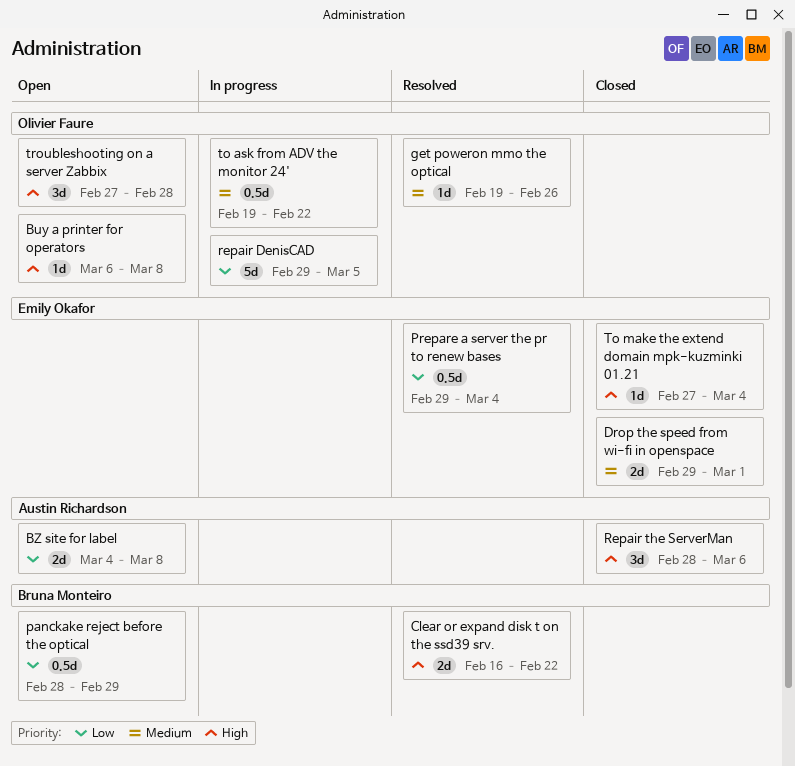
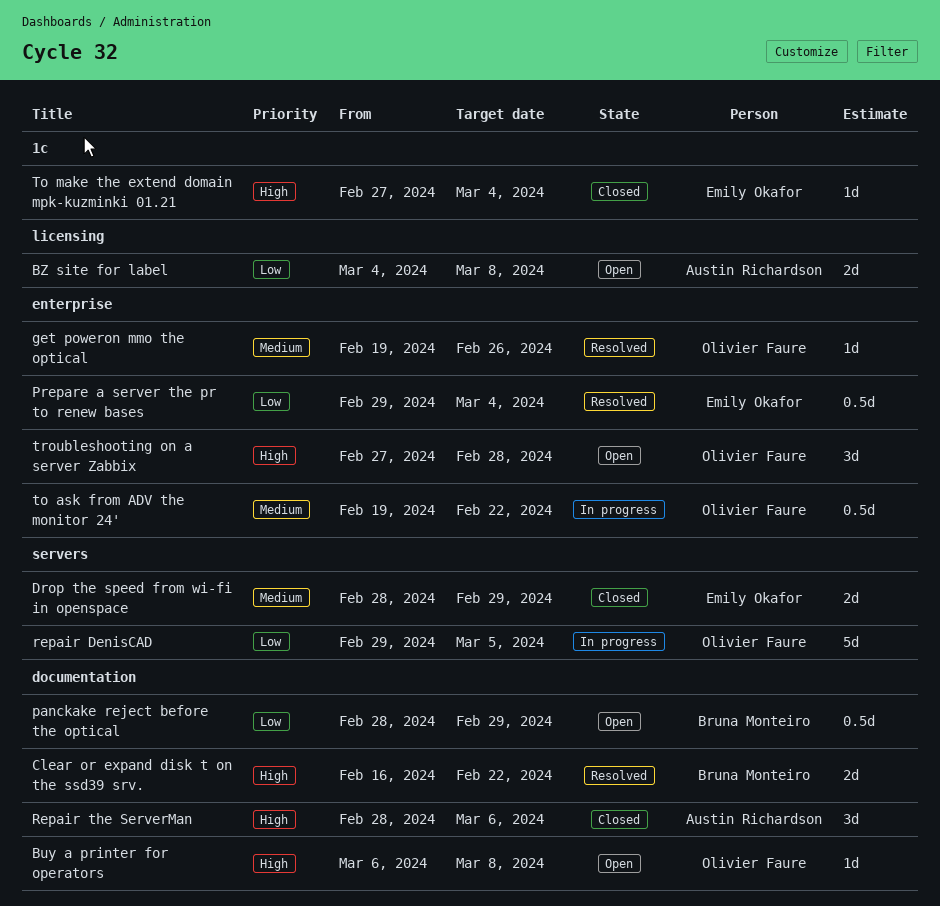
Drop the speed from wi-fi in openspace, start: Feb 29 -> Feb 28
Drop the speed from wi-fi in openspace, due: Mar 1 -> Feb 29

